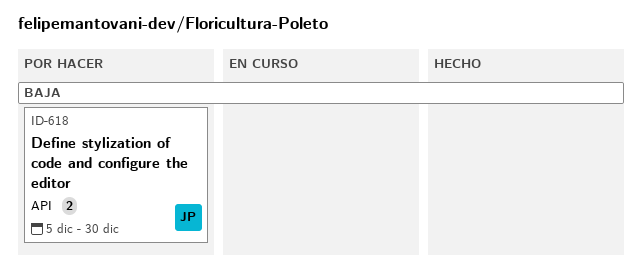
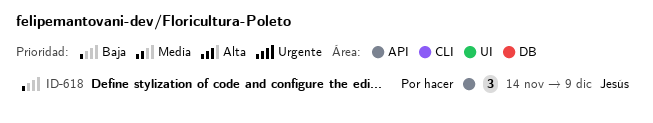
ID-618, estimate: 2 -> 3
ID-618, start: Dec 5 -> Nov 14
ID-618, due: Dec 30 -> Dec 9

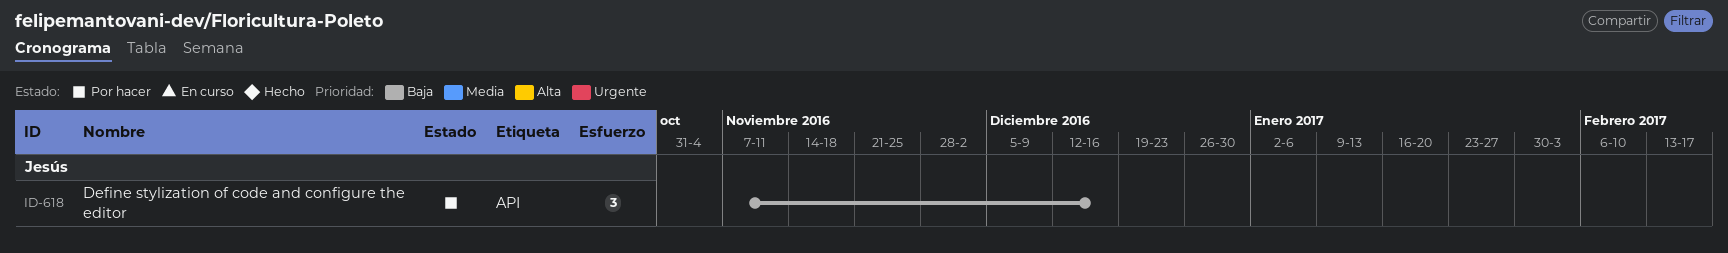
ID-618, start: Nov 14 -> Nov 7
ID-618, due: Dec 9 -> Dec 16

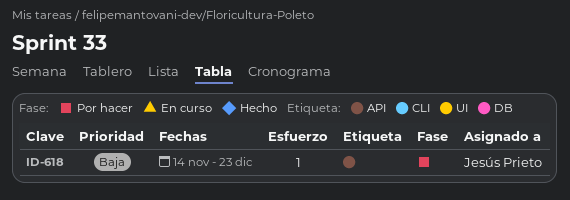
ID-618, estimate: 3 -> 1
ID-618, start: Nov 7 -> Nov 14
ID-618, due: Dec 16 -> Dec 23

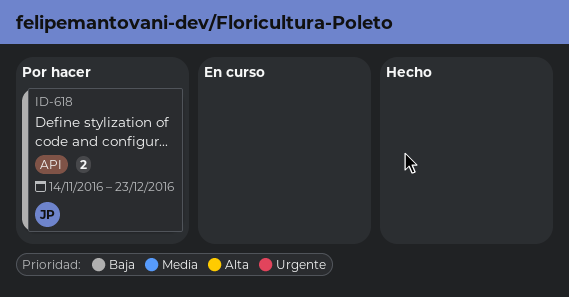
ID-618, estimate: 1 -> 2

